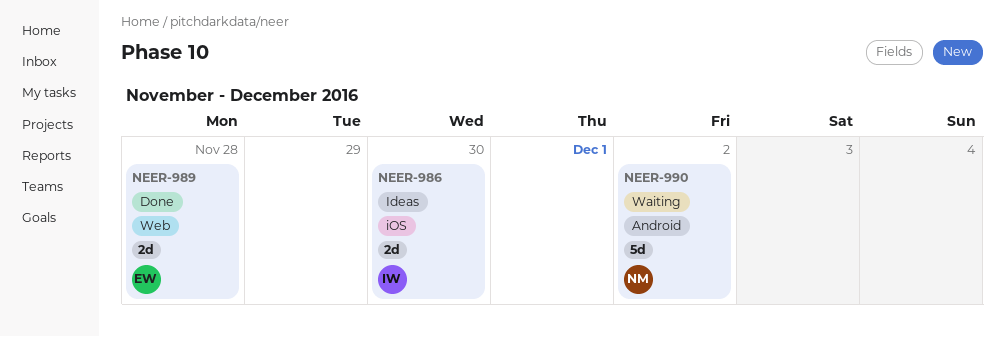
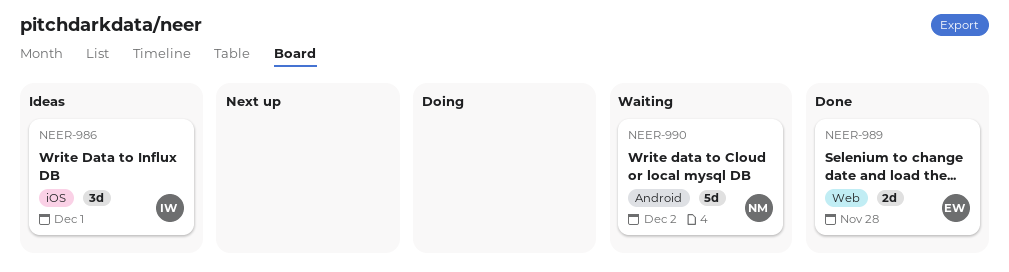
NEER-986, estimate: 2d -> 3d
NEER-986, due: Nov 30 -> Dec 1

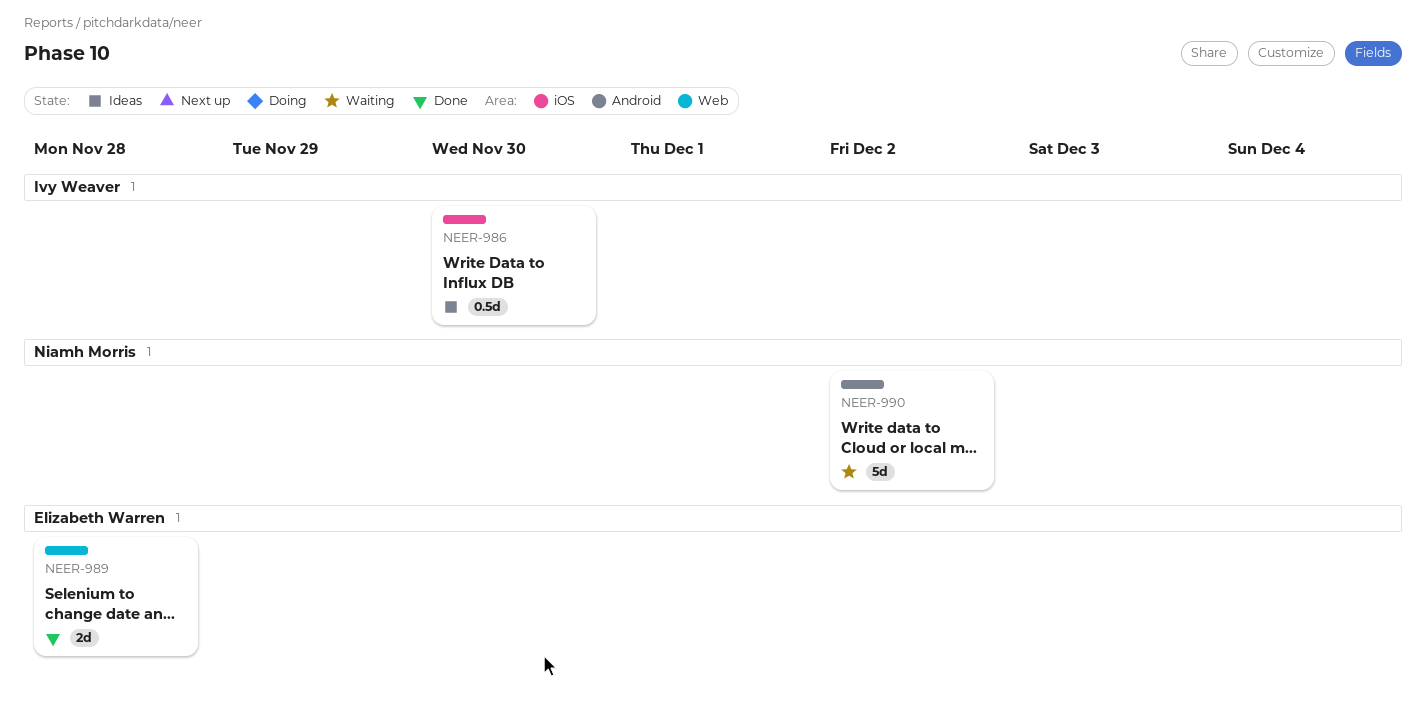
NEER-986, estimate: 3d -> 0.5d
NEER-986, due: Dec 1 -> Nov 30

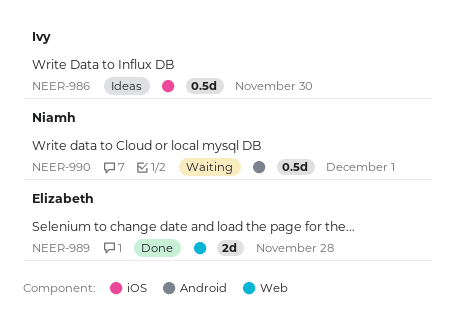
NEER-990, estimate: 5d -> 0.5d
NEER-990, due: Dec 2 -> Dec 1

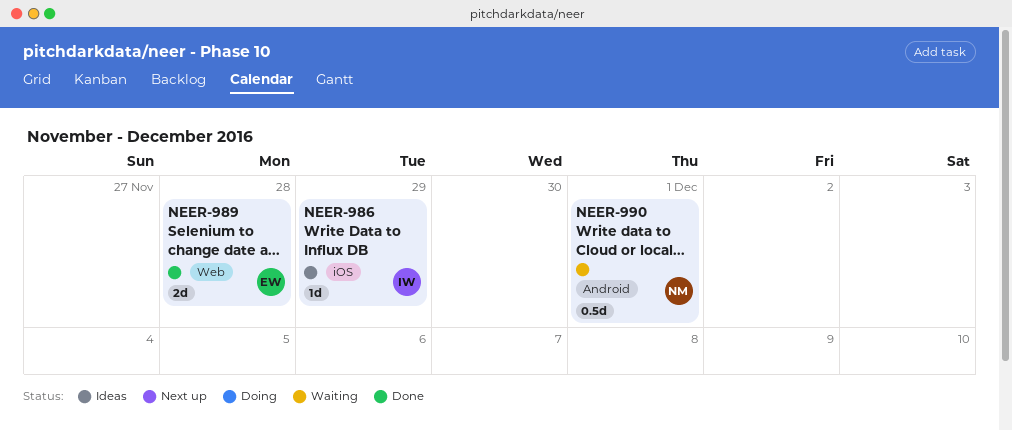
NEER-986, estimate: 0.5d -> 1d
NEER-986, due: Nov 30 -> Nov 29

